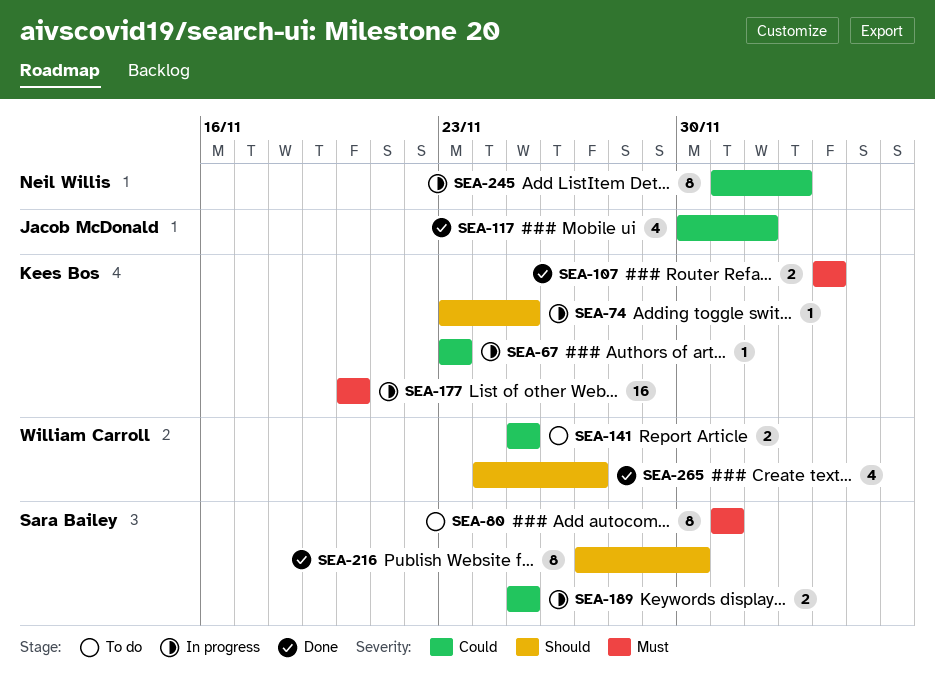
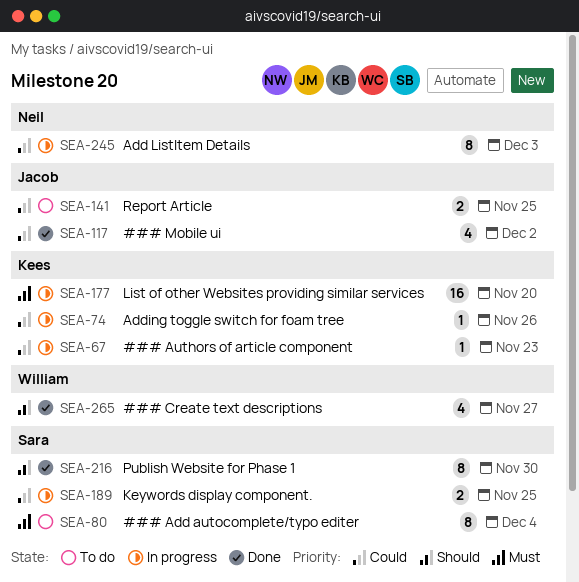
SEA-74, priority: Should -> Could
SEA-74, due: Nov 25 -> Nov 26
SEA-80, due: Dec 1 -> Dec 4
SEA-107: present -> none
SEA-141, owner: William Carroll -> Jacob McDonald

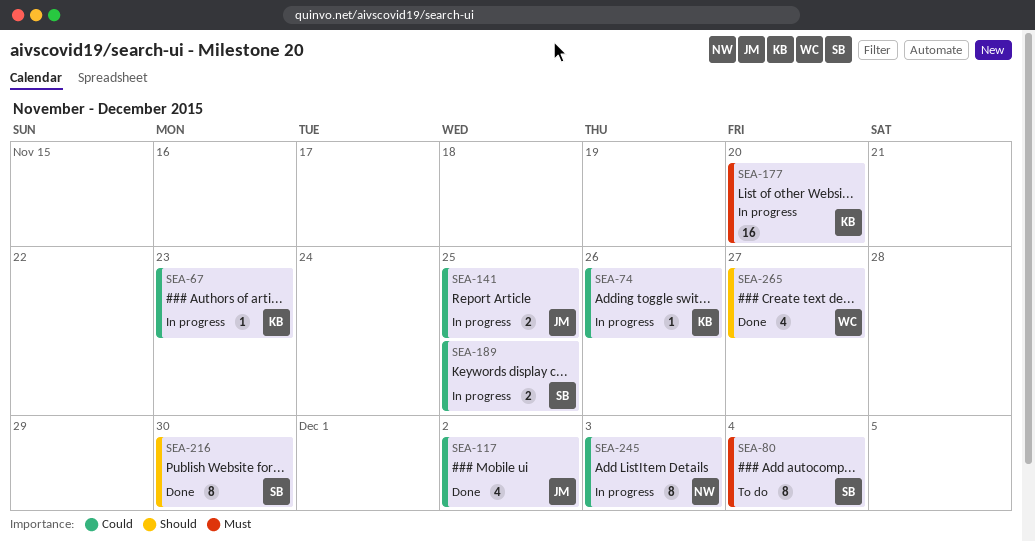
SEA-141, status: To do -> In progress

